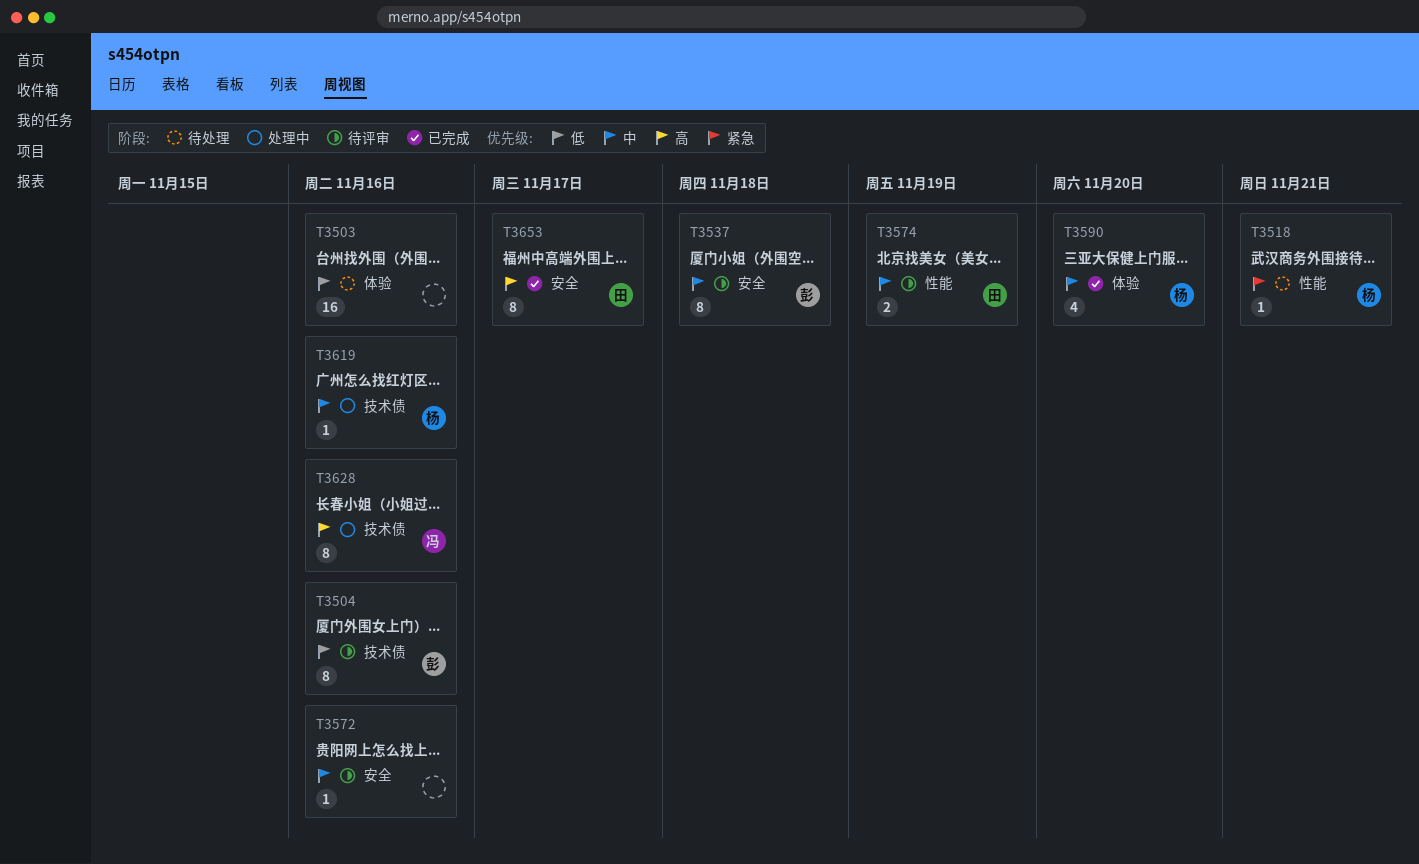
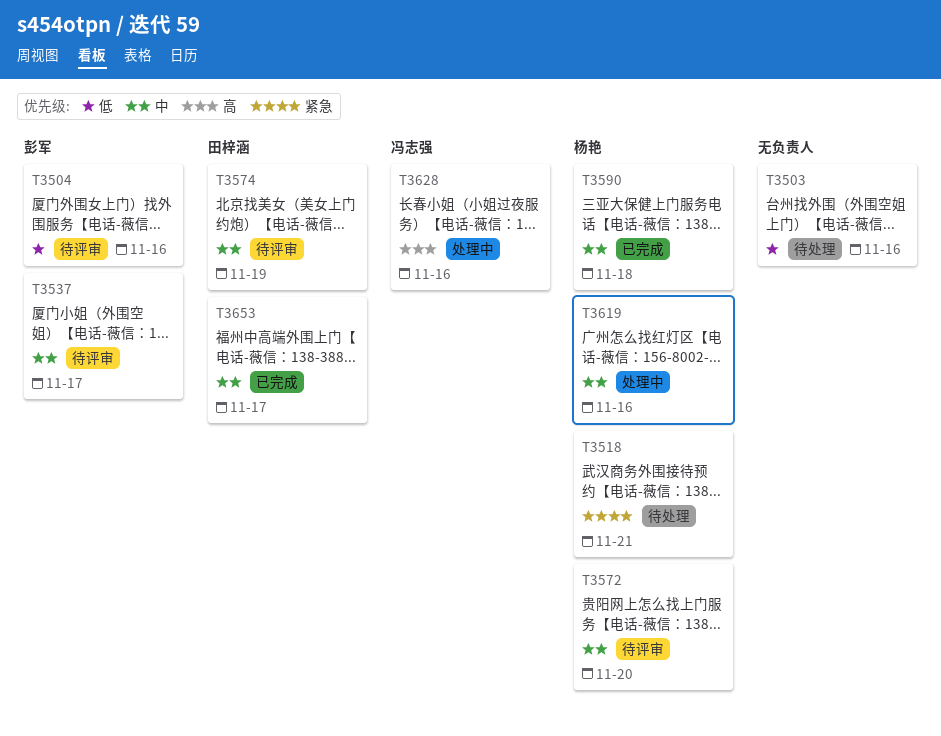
T3537, due: Nov 18 -> Nov 17
T3572, owner: none -> 杨艳
T3572, due: Nov 16 -> Nov 20
T3590, due: Nov 20 -> Nov 18
T3653, priority: 高 -> 中

